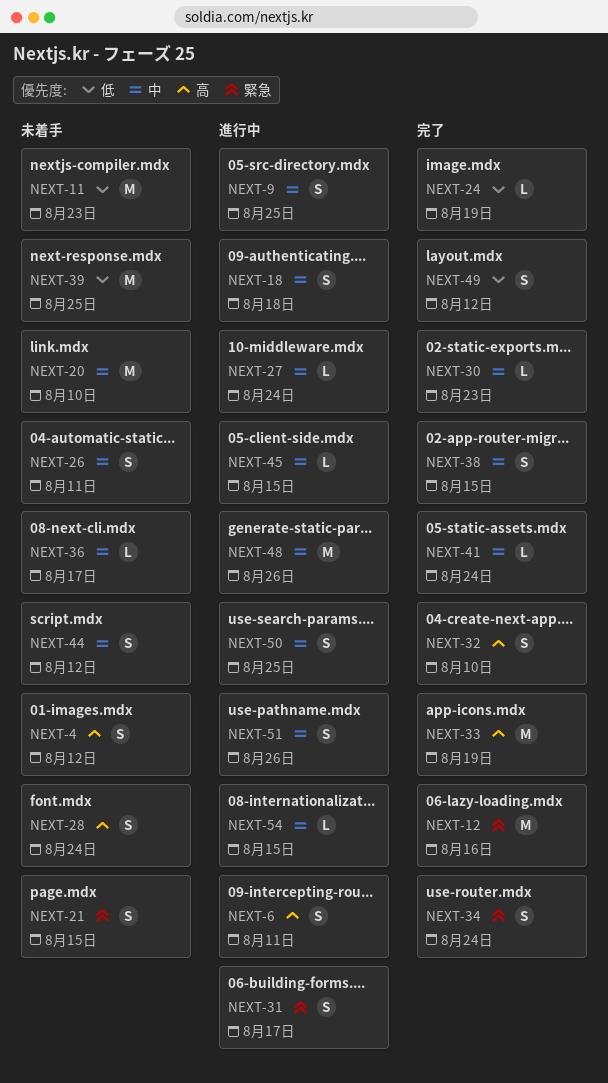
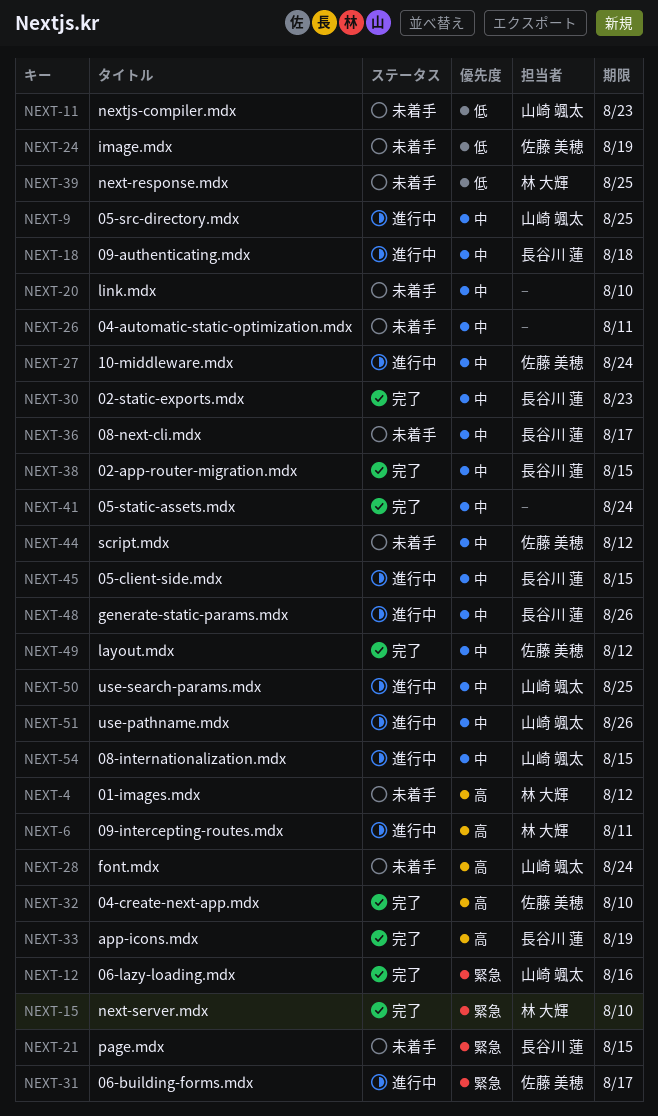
NEXT-15: none -> present
NEXT-24, status: 完了 -> 未着手
NEXT-34: present -> none
NEXT-49, priority: 低 -> 中

